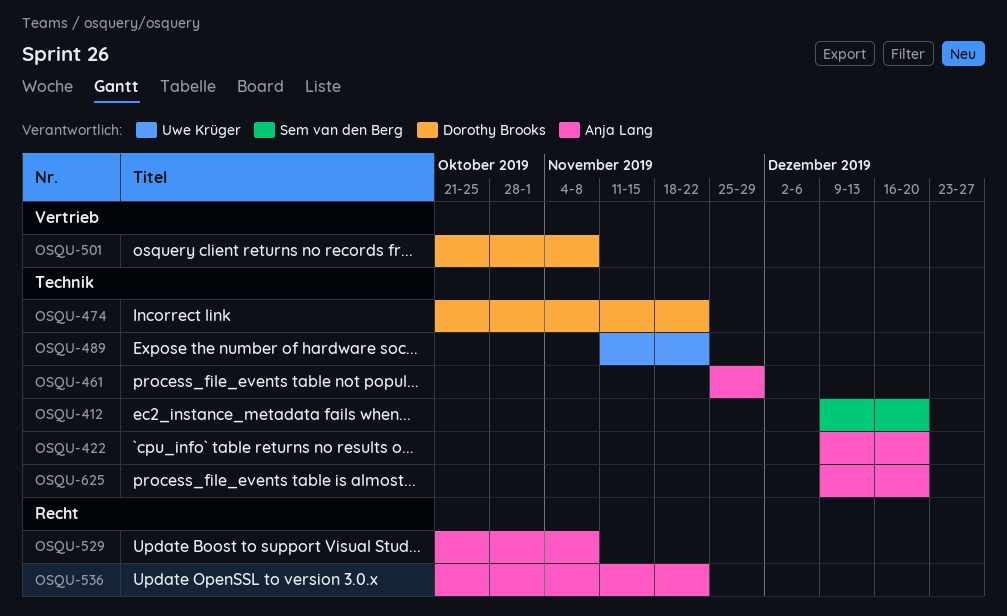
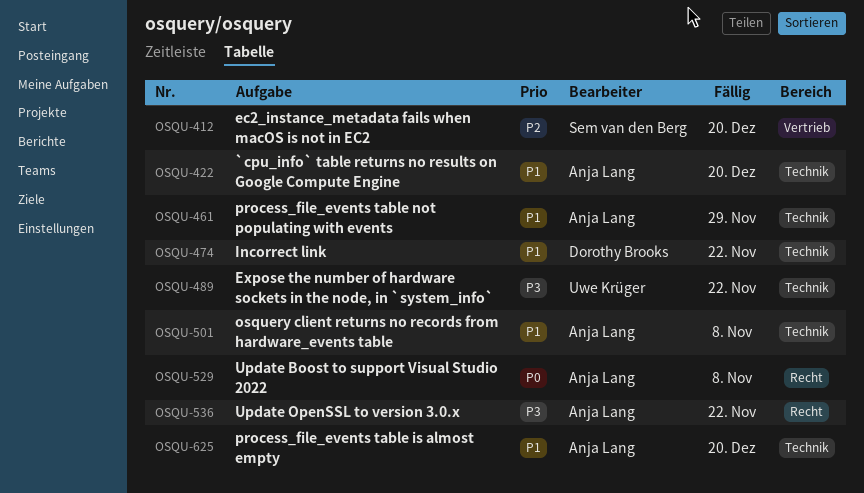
OSQU-412, label: Technik -> Vertrieb
OSQU-501, owner: Dorothy Brooks -> Anja Lang
OSQU-501, label: Vertrieb -> Technik

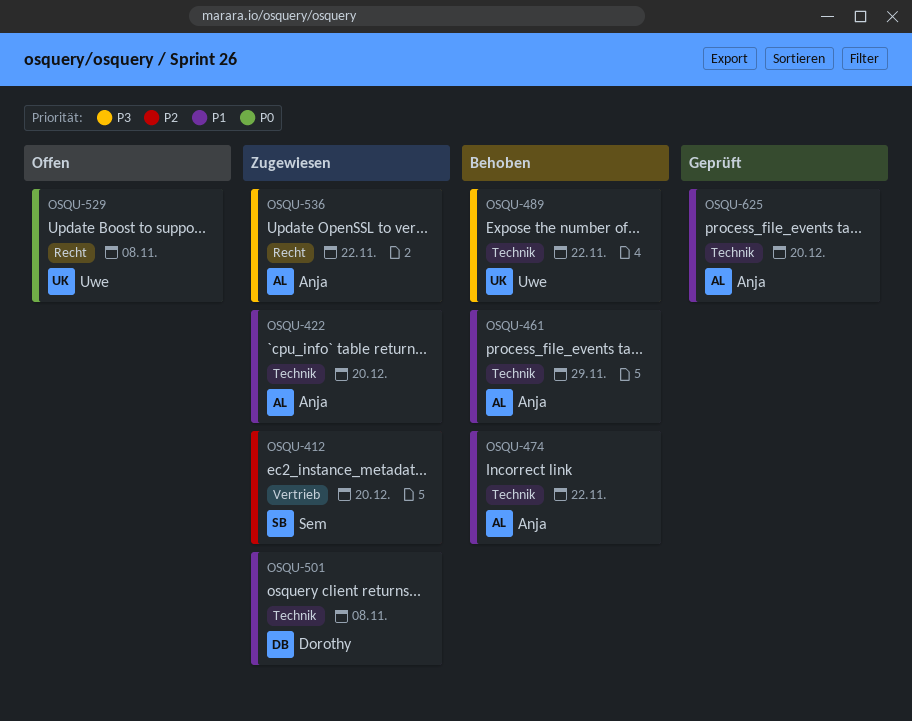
OSQU-474, owner: Dorothy Brooks -> Anja Lang
OSQU-501, owner: Anja Lang -> Dorothy Brooks
OSQU-529, owner: Anja Lang -> Uwe Krüger

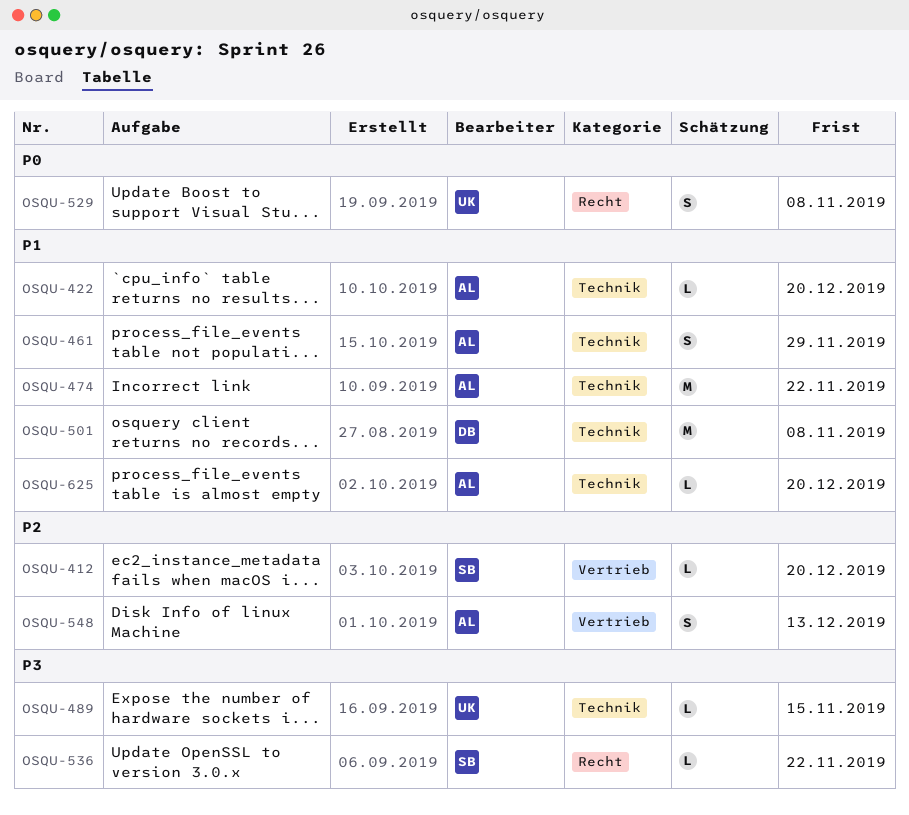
OSQU-489, due: Nov 22 -> Nov 15
OSQU-536, owner: Anja -> Sem
OSQU-548: none -> present

